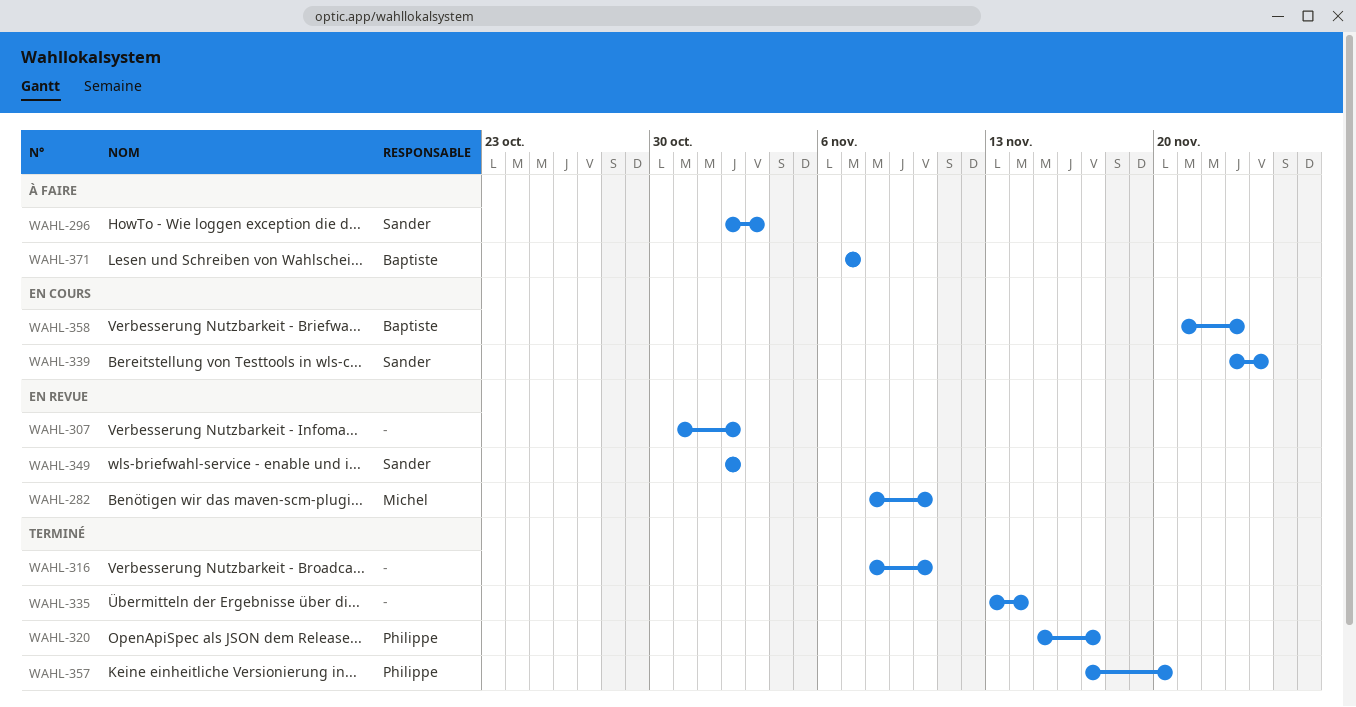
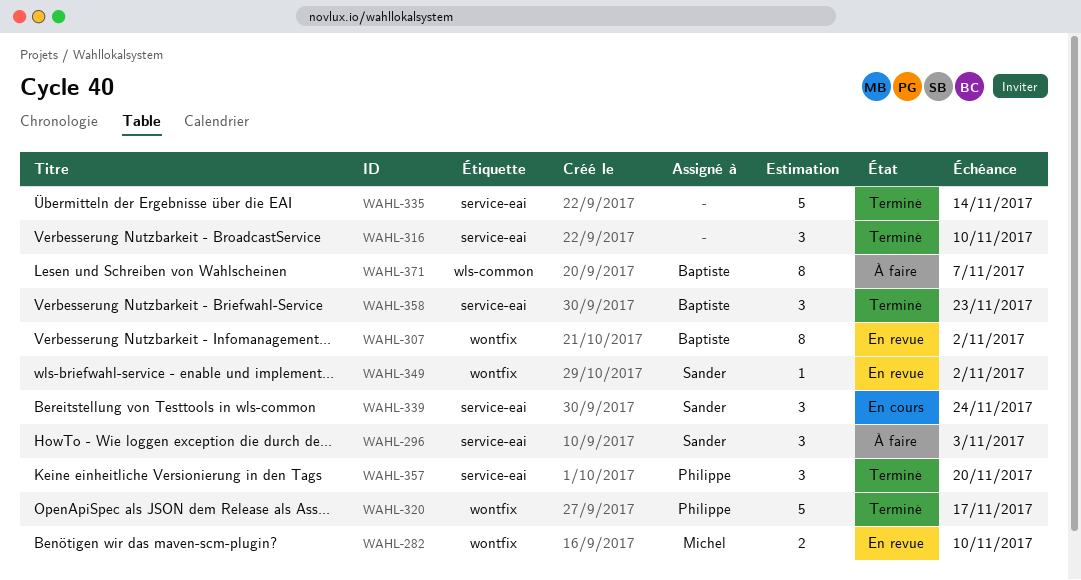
WAHL-307, owner: none -> Baptiste
WAHL-358, status: En cours -> Terminé

